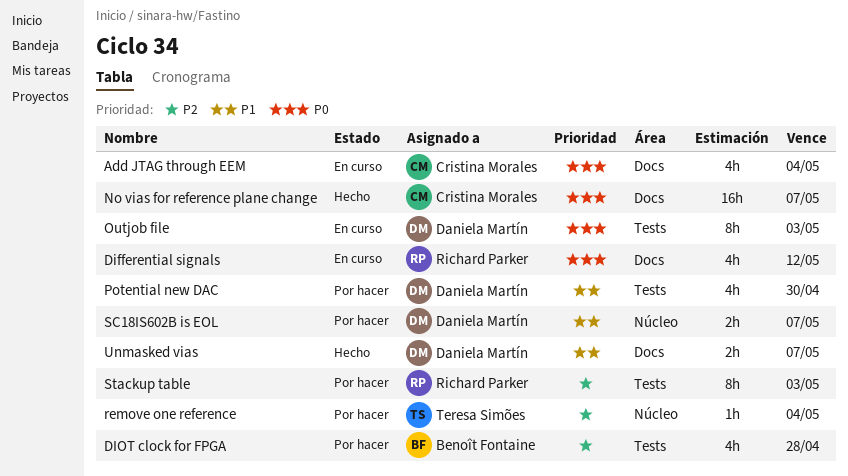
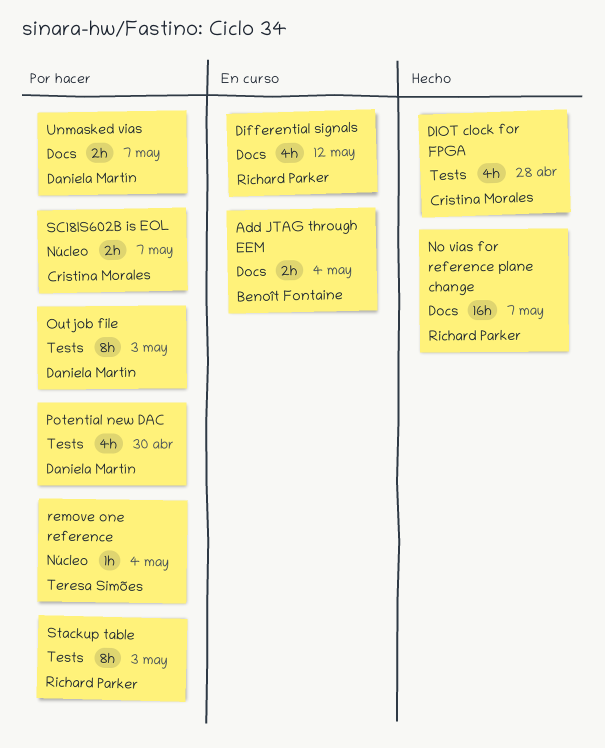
Add JTAG through EEM, owner: Cristina Morales -> Benoît Fontaine
Add JTAG through EEM, estimate: 4h -> 2h
DIOT clock for FPGA, status: Por hacer -> Hecho
DIOT clock for FPGA, owner: Benoît Fontaine -> Cristina Morales
No vias for reference plane change, owner: Cristina Morales -> Richard Parker
Outjob file, status: En curso -> Por hacer
SC18IS602B is EOL, owner: Daniela Martín -> Cristina Morales
Unmasked vias, status: Hecho -> Por hacer

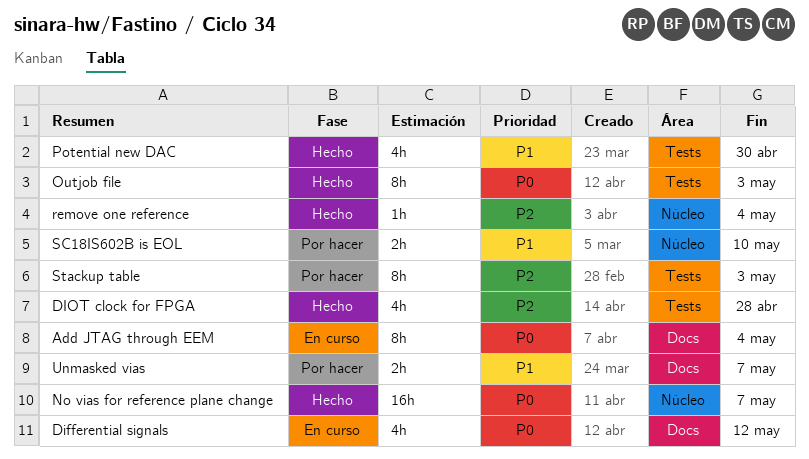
Add JTAG through EEM, estimate: 2h -> 8h
No vias for reference plane change, label: Docs -> Núcleo
Outjob file, status: Por hacer -> Hecho
Potential new DAC, status: Por hacer -> Hecho
remove one reference, status: Por hacer -> Hecho
SC18IS602B is EOL, due: May 7 -> May 10

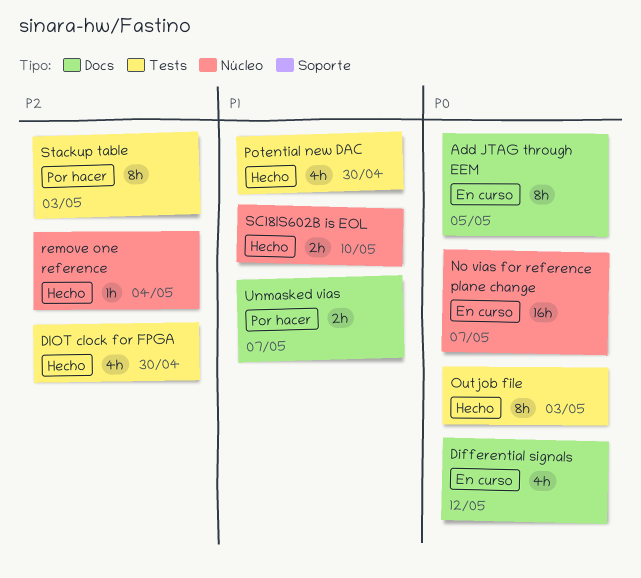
Add JTAG through EEM, due: May 4 -> May 5
DIOT clock for FPGA, due: Apr 28 -> Apr 30
No vias for reference plane change, status: Hecho -> En curso
SC18IS602B is EOL, status: Por hacer -> Hecho

